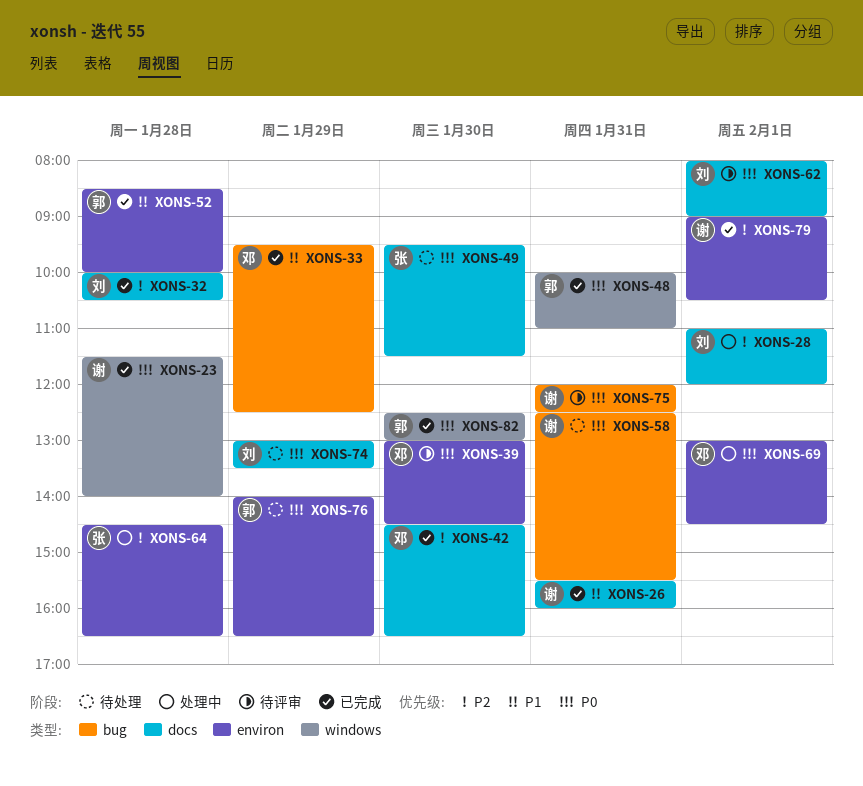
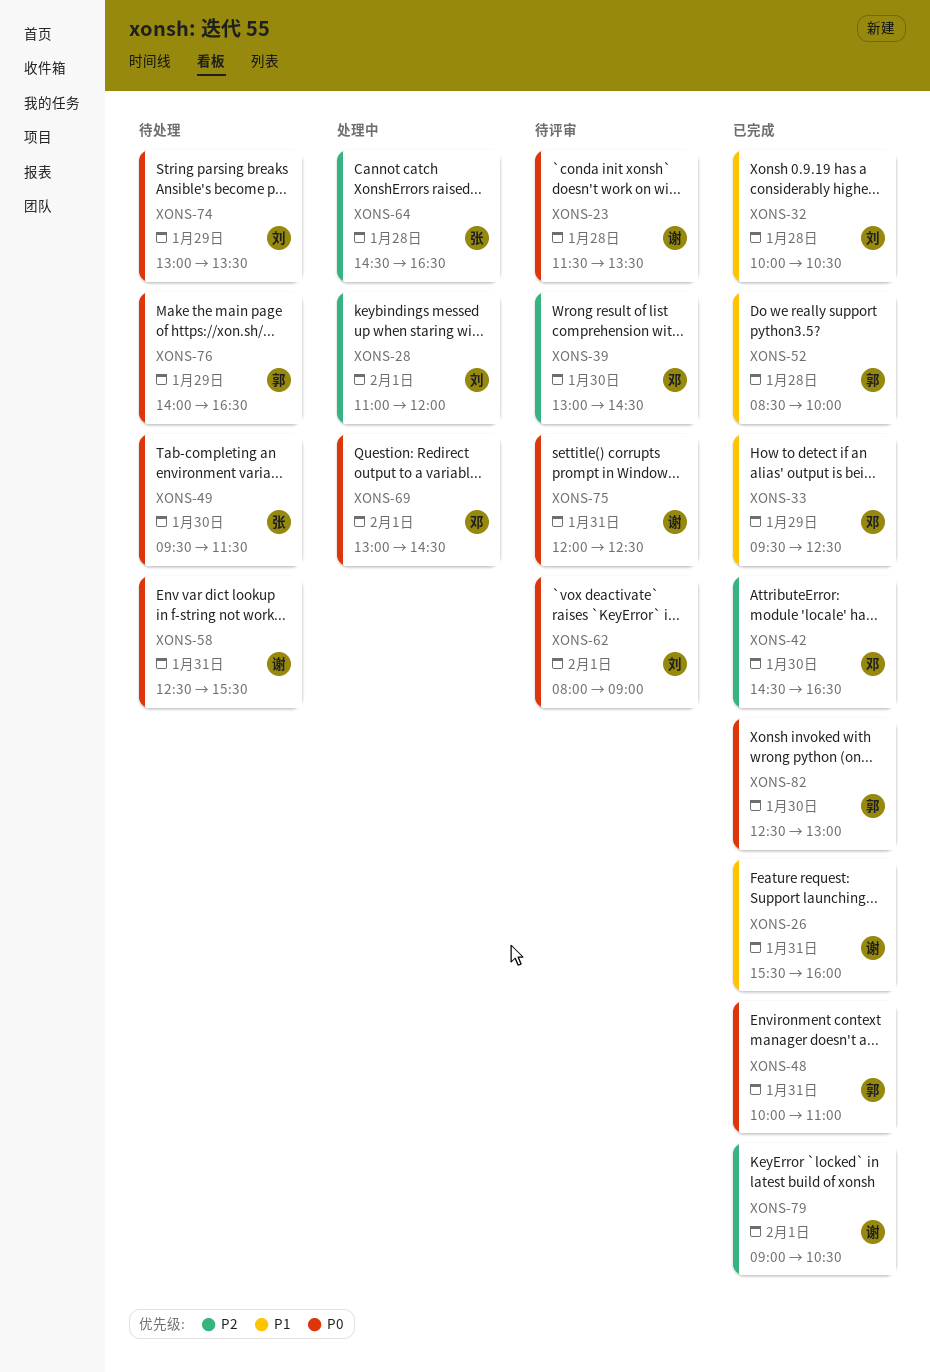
XONS-23, status: 已完成 -> 待评审
XONS-23, ends: 14:00 -> 13:30
XONS-32, priority: P2 -> P1
XONS-39, priority: P0 -> P2

